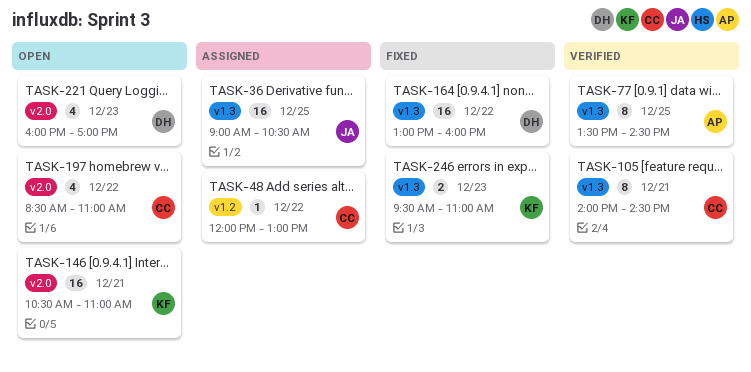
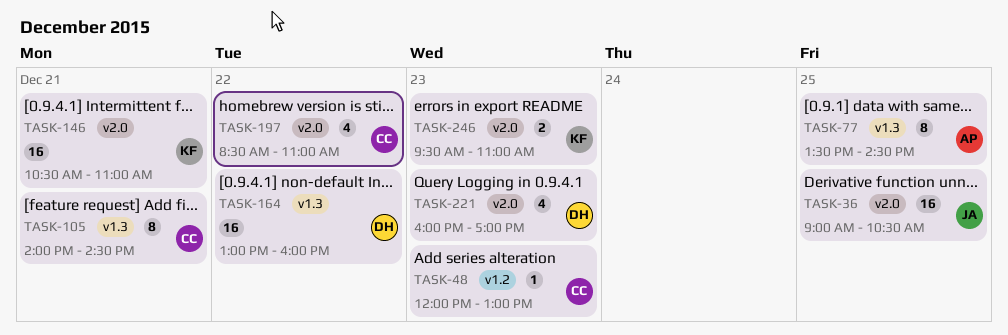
TASK-36, label: v1.3 -> v2.0
TASK-48, day: Dec 22 -> Dec 23
TASK-246, label: v1.3 -> v2.0

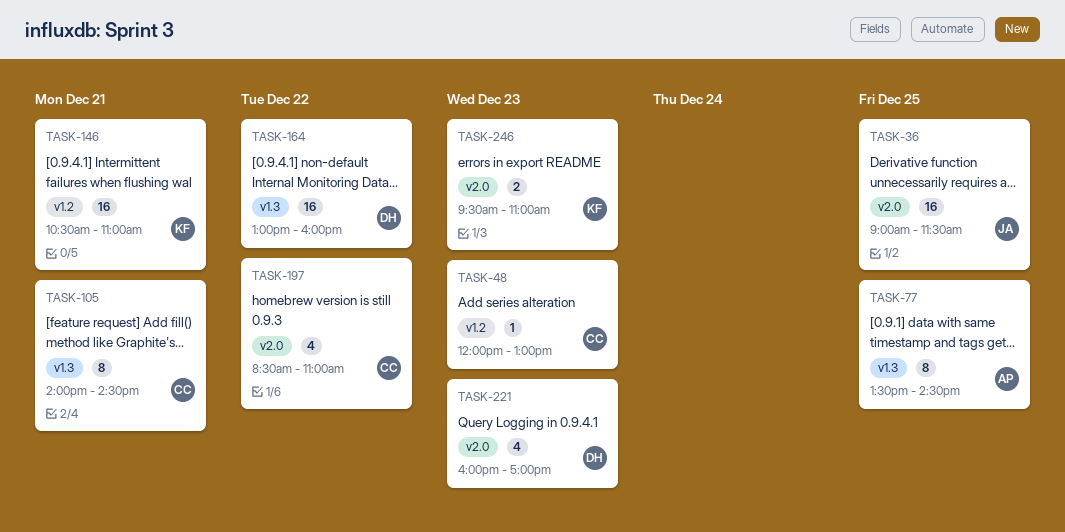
TASK-36, ends: 10:30 -> 11:30
TASK-146, label: v2.0 -> v1.2

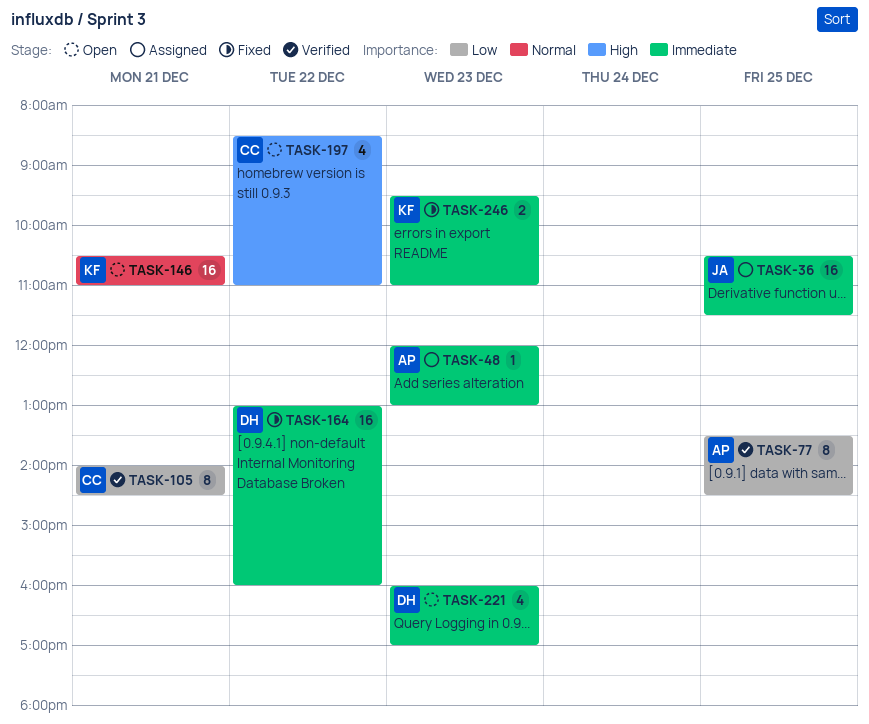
TASK-36, begins: 09:00 -> 10:30
TASK-48, owner: CC -> AP

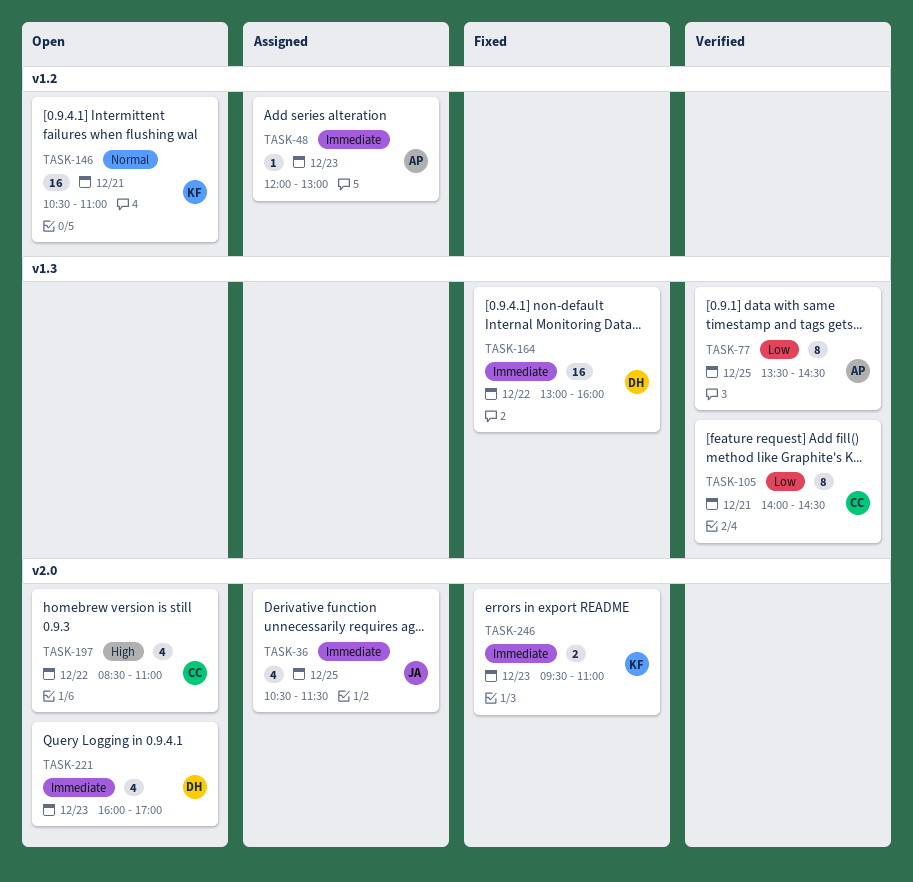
TASK-36, estimate: 16 -> 4

